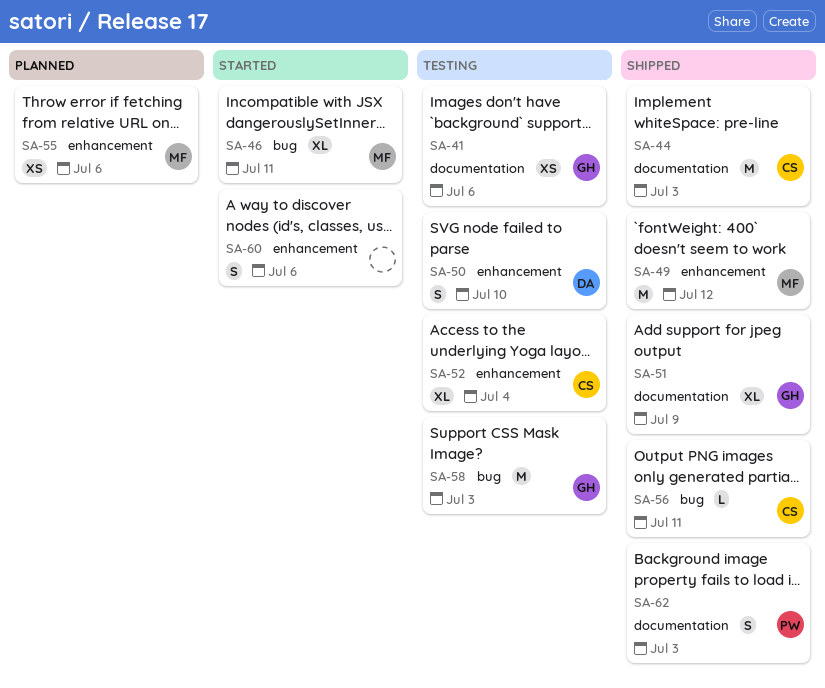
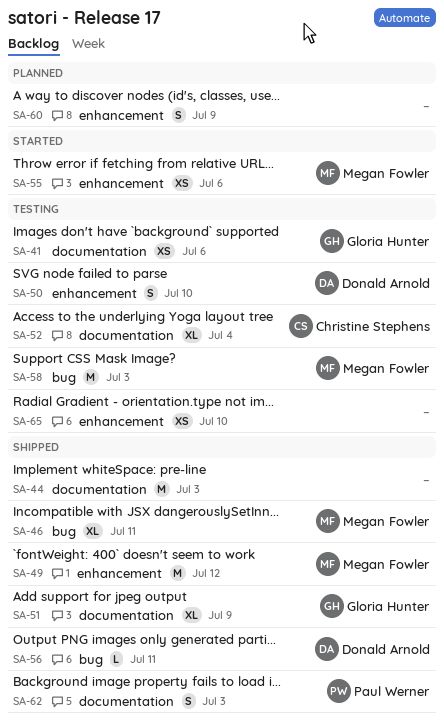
SA-44, owner: Christine Stephens -> none
SA-46, status: Started -> Shipped
SA-52, label: enhancement -> documentation
SA-55, status: Planned -> Started
SA-56, owner: Christine Stephens -> Donald Arnold
SA-58, owner: Gloria Hunter -> Megan Fowler
SA-60, status: Started -> Planned
SA-60, due: Jul 6 -> Jul 9
SA-65: none -> present

